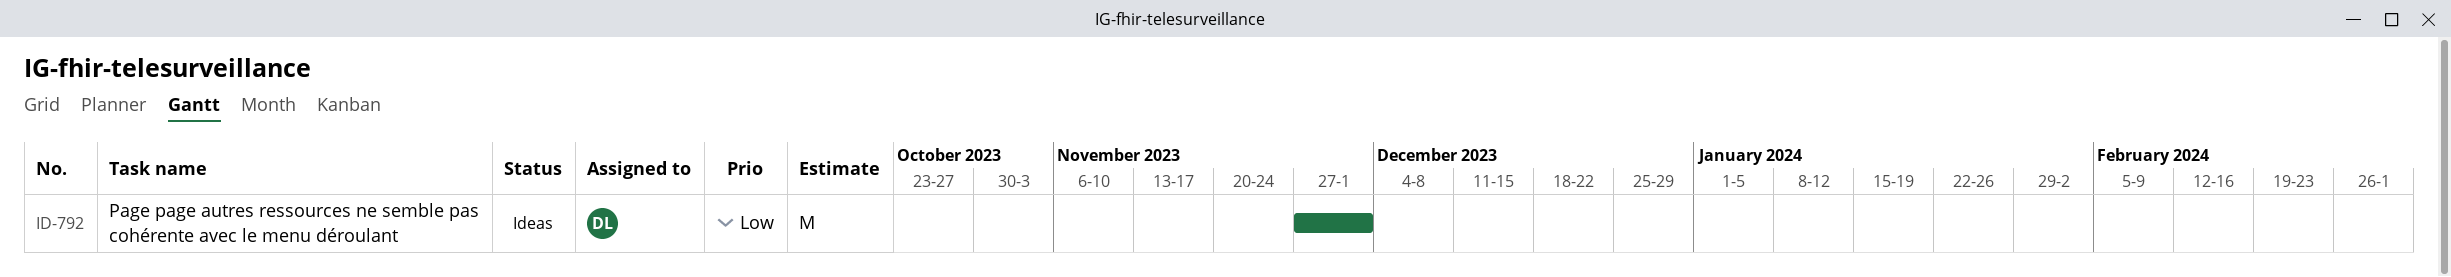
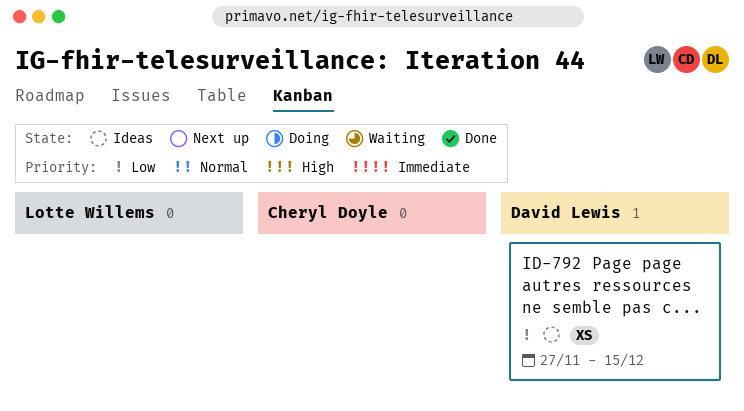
ID-792, estimate: M -> XS
ID-792, due: Dec 1 -> Dec 15

